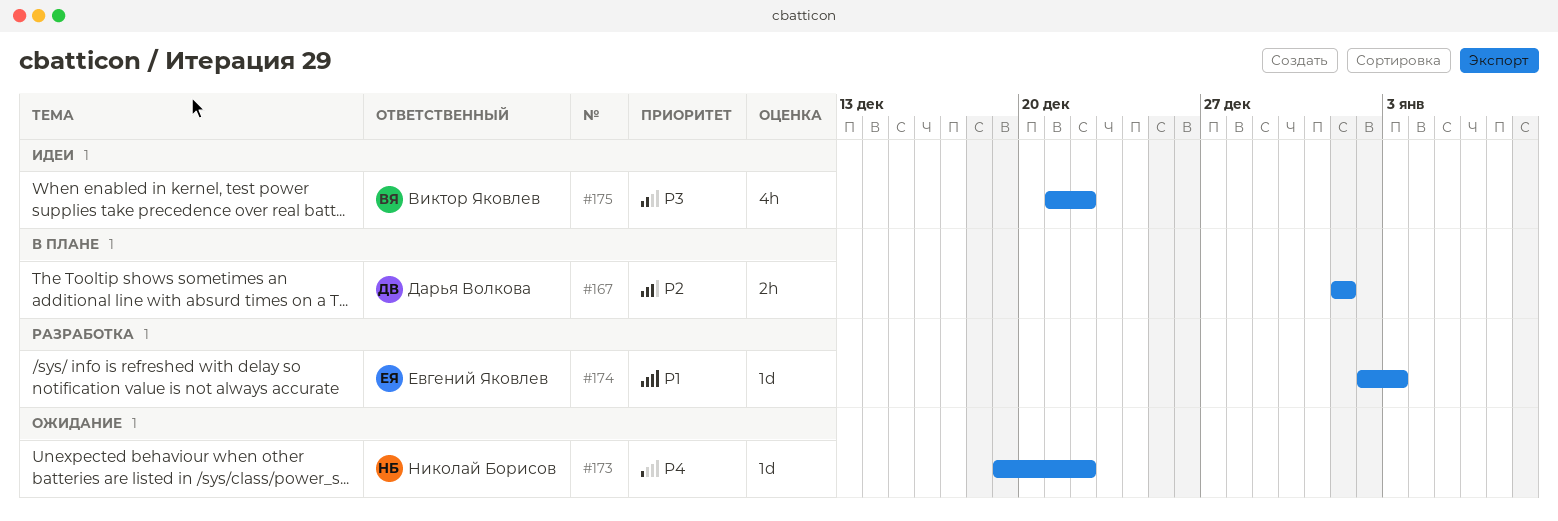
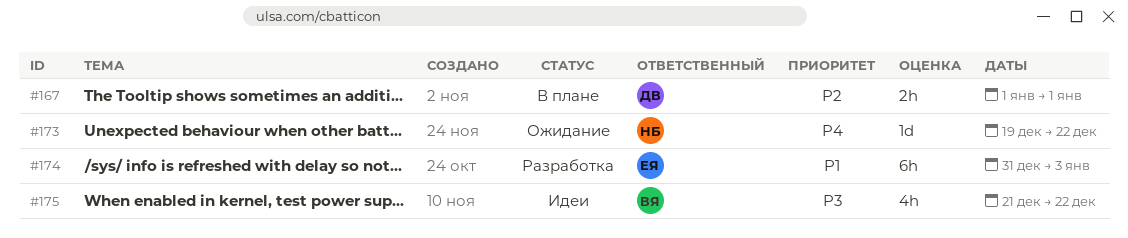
#174, estimate: 1d -> 6h
#174, start: Jan 2 -> Dec 31

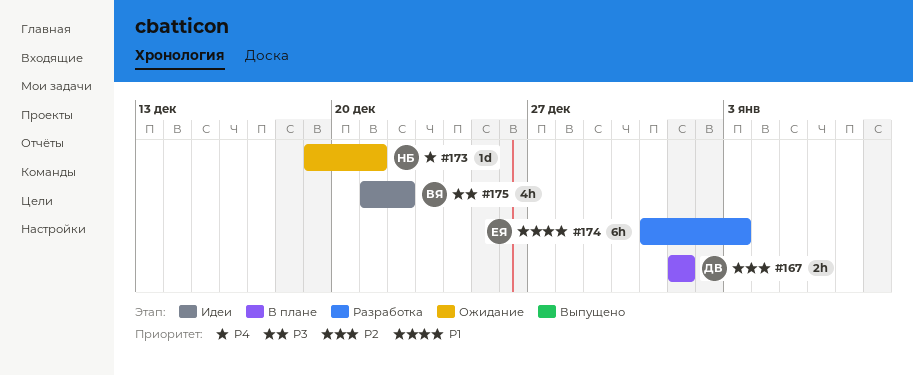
#173, due: Dec 22 -> Dec 21

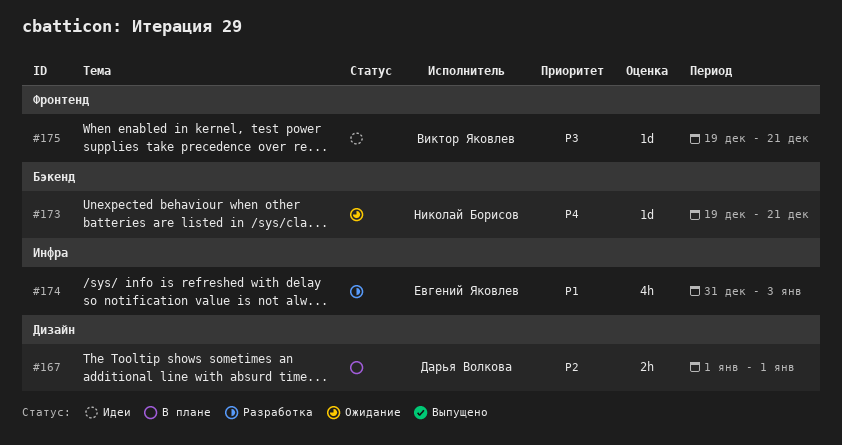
#174, estimate: 6h -> 4h
#175, estimate: 4h -> 1d
#175, start: Dec 21 -> Dec 19
#175, due: Dec 22 -> Dec 21

